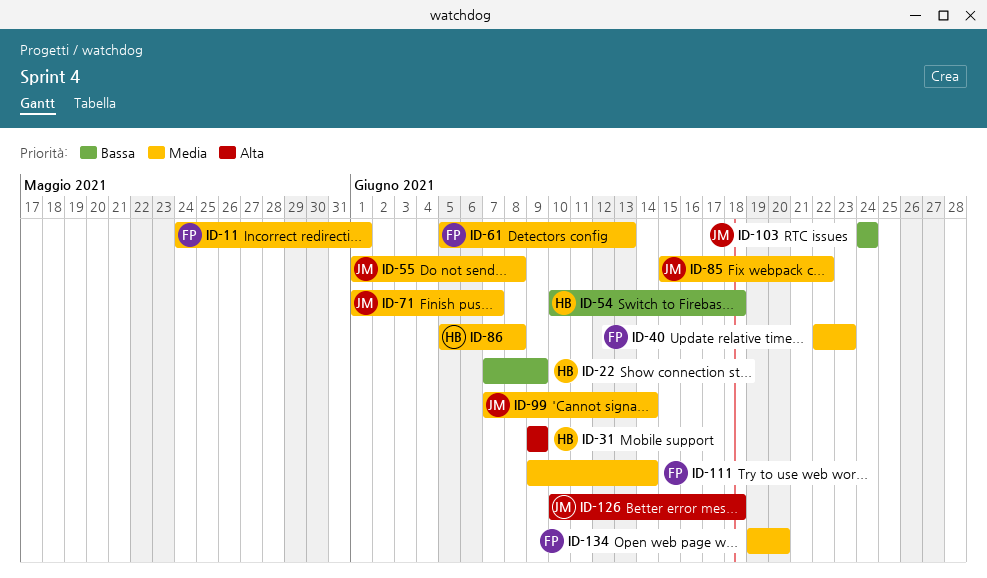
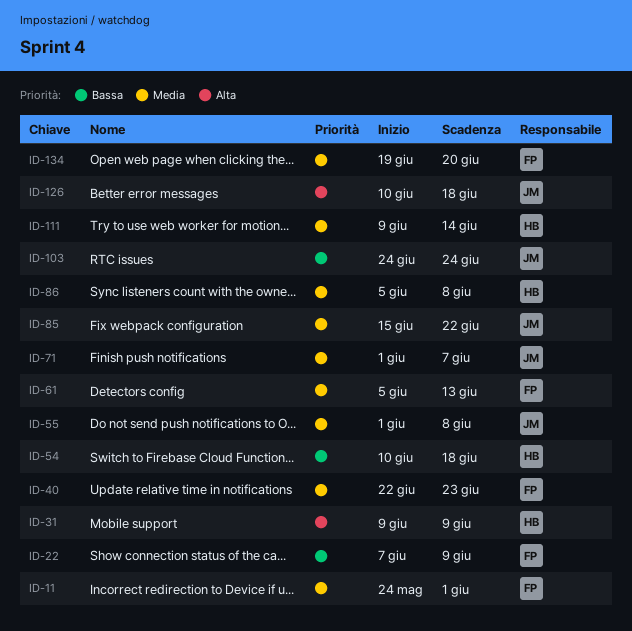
ID-22, owner: HB -> FP
ID-99: present -> none
ID-111, owner: FP -> HB

